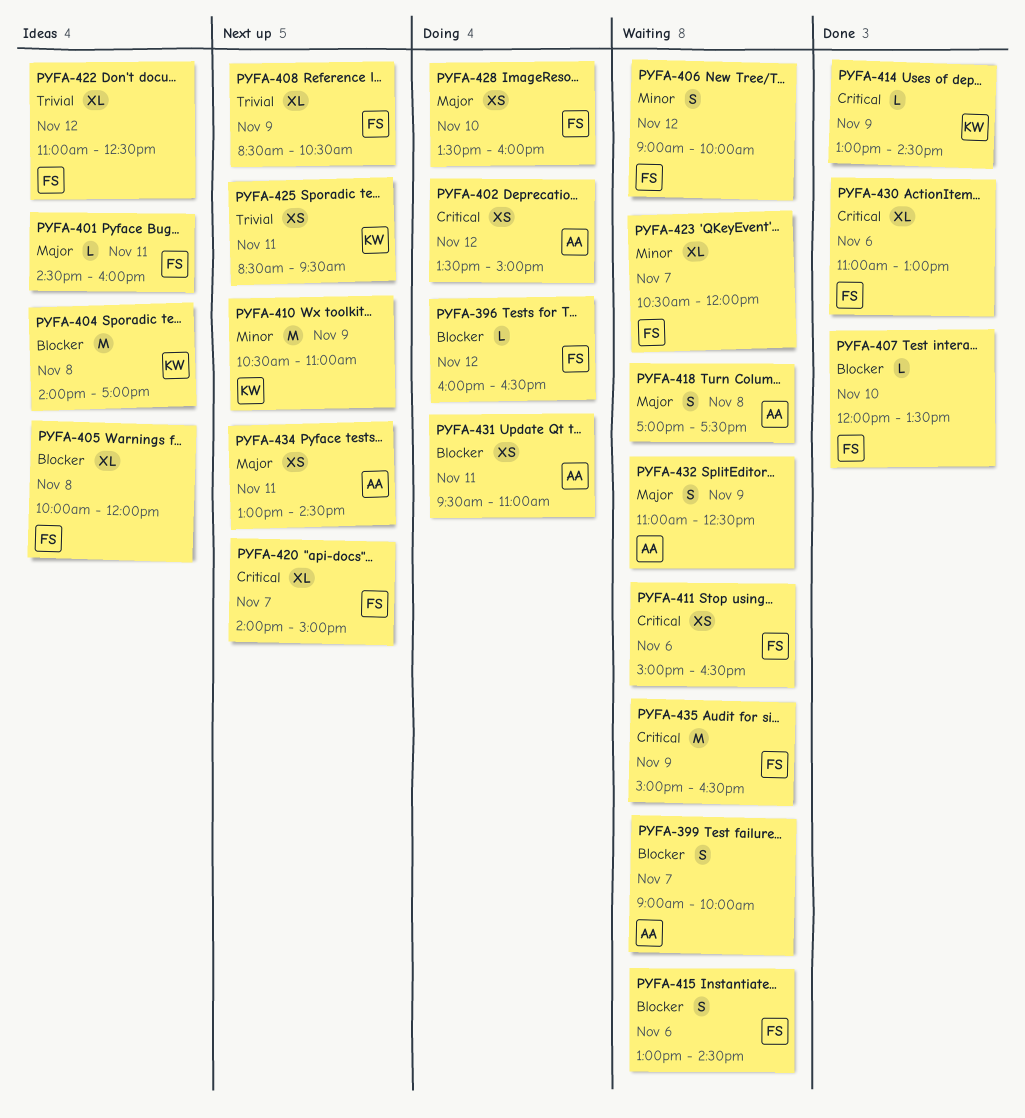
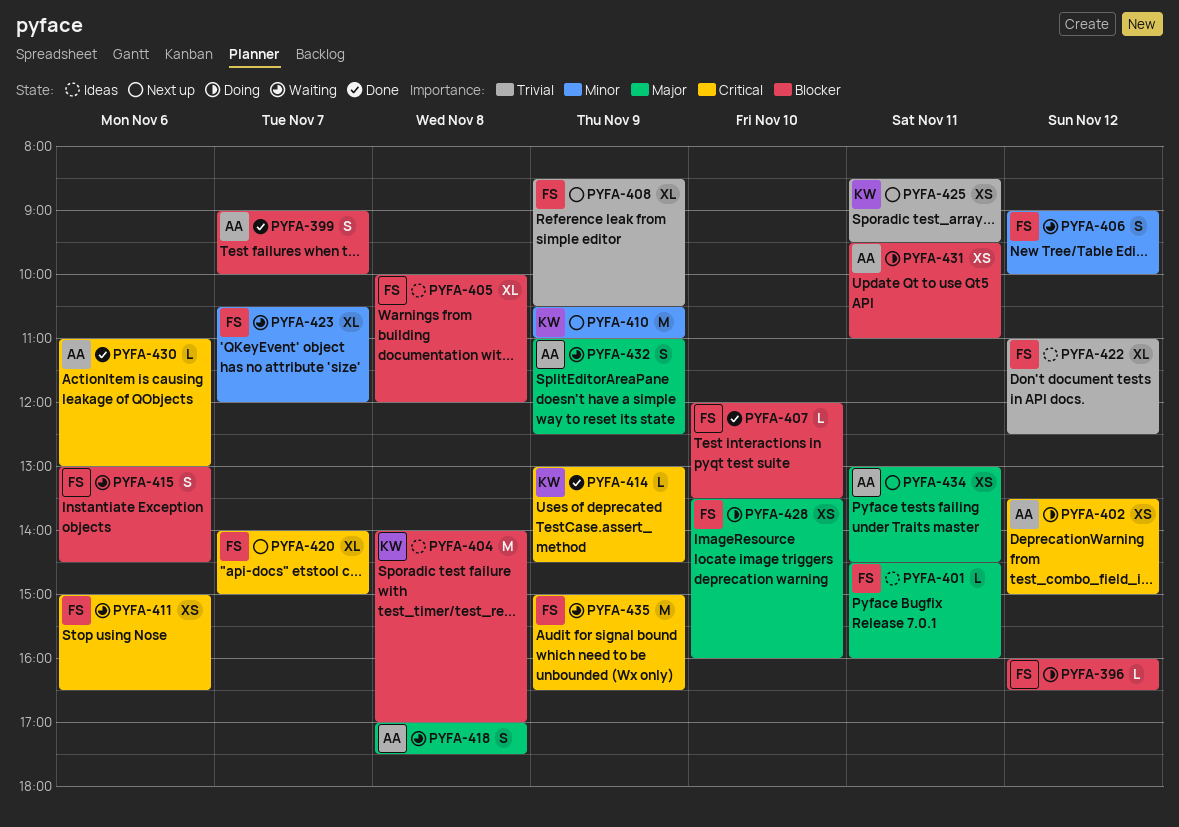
PYFA-399, status: Waiting -> Done
PYFA-430, owner: FS -> AA
PYFA-430, estimate: XL -> L

